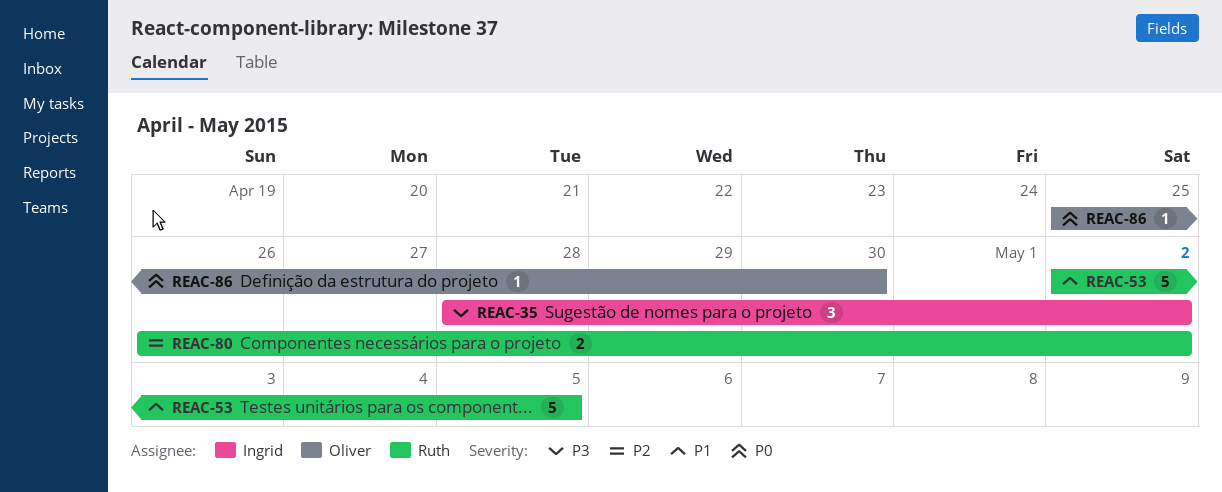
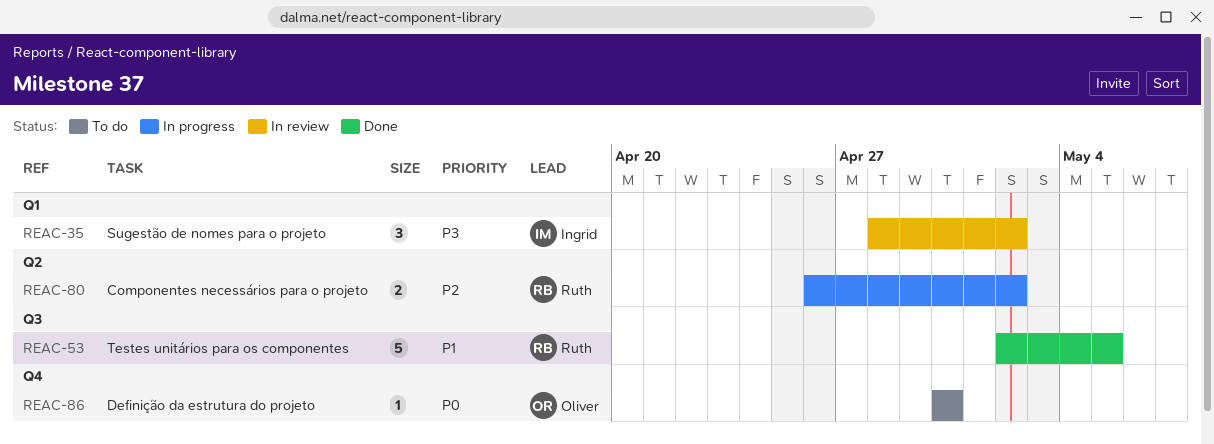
REAC-86, start: Apr 25 -> Apr 30

